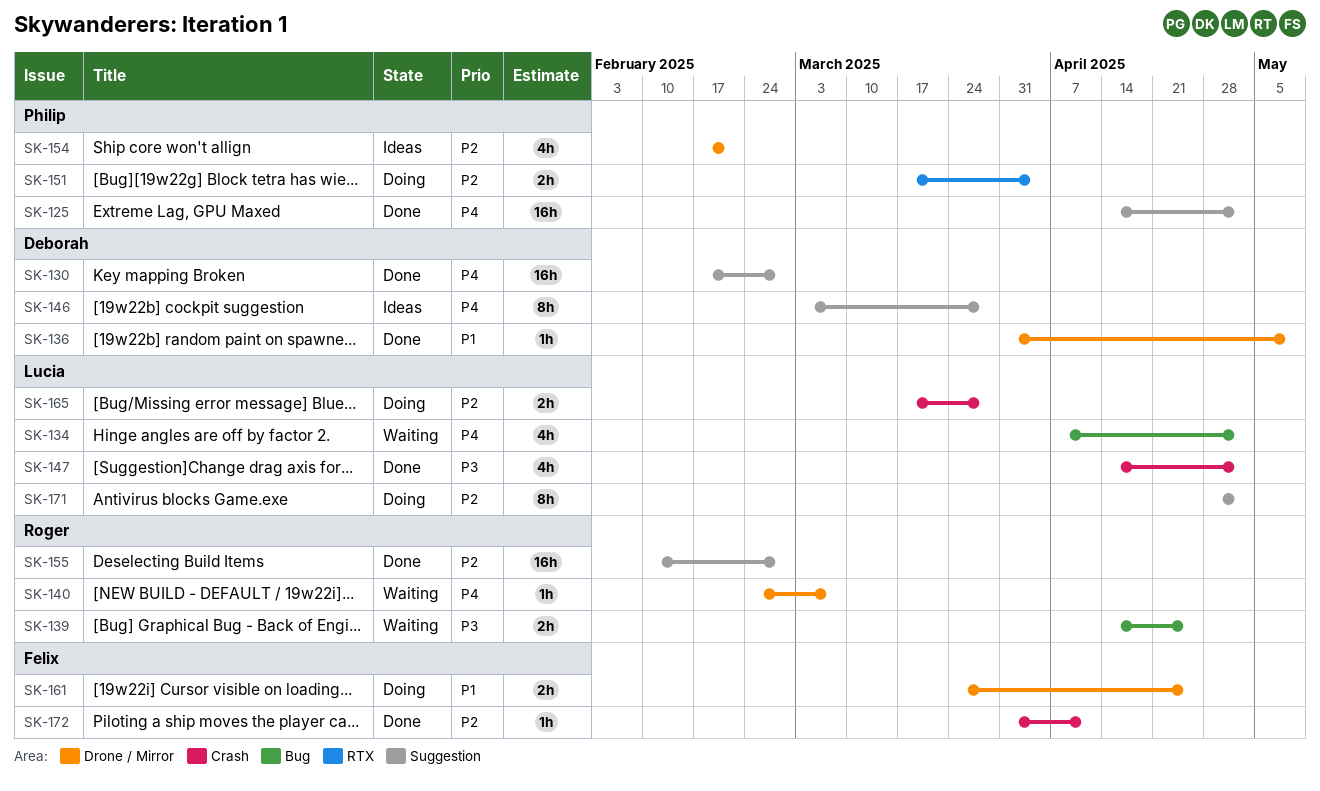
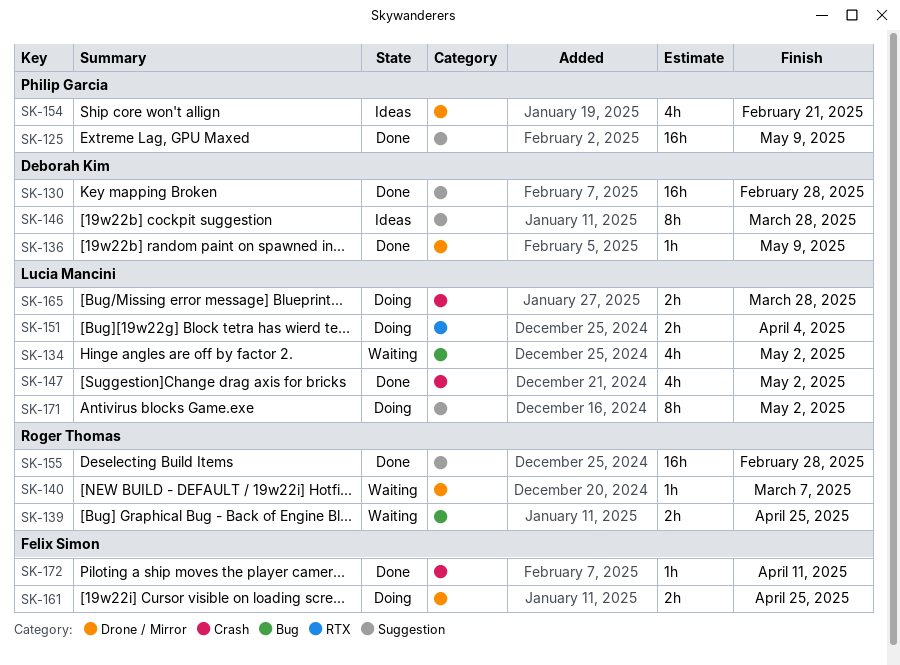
SK-125, due: May 2 -> May 9
SK-151, owner: Philip Garcia -> Lucia Mancini

